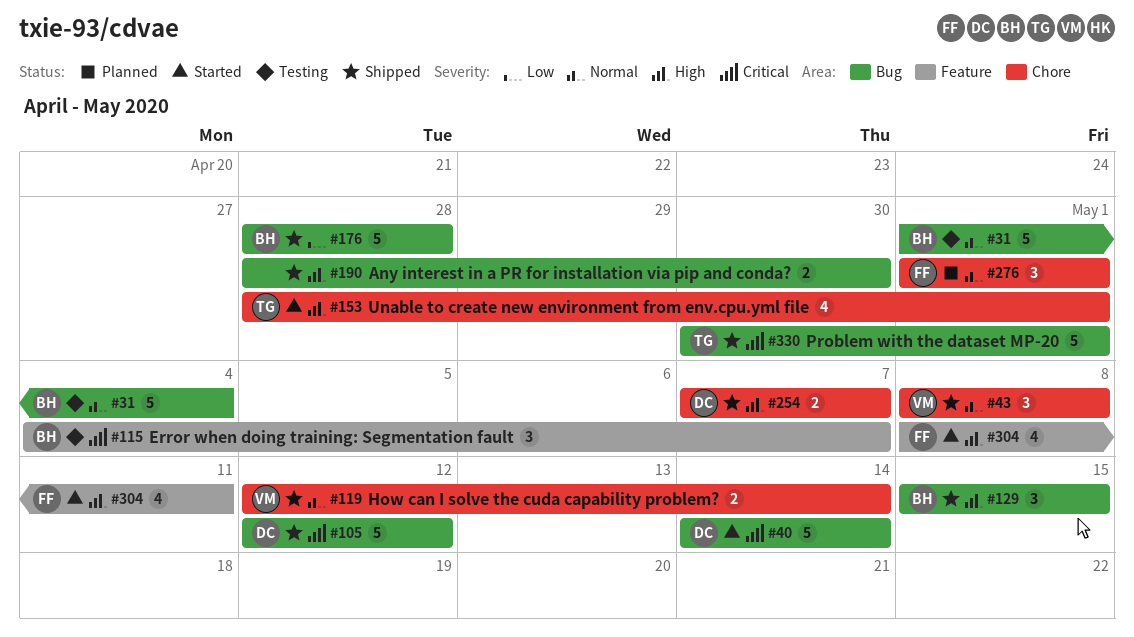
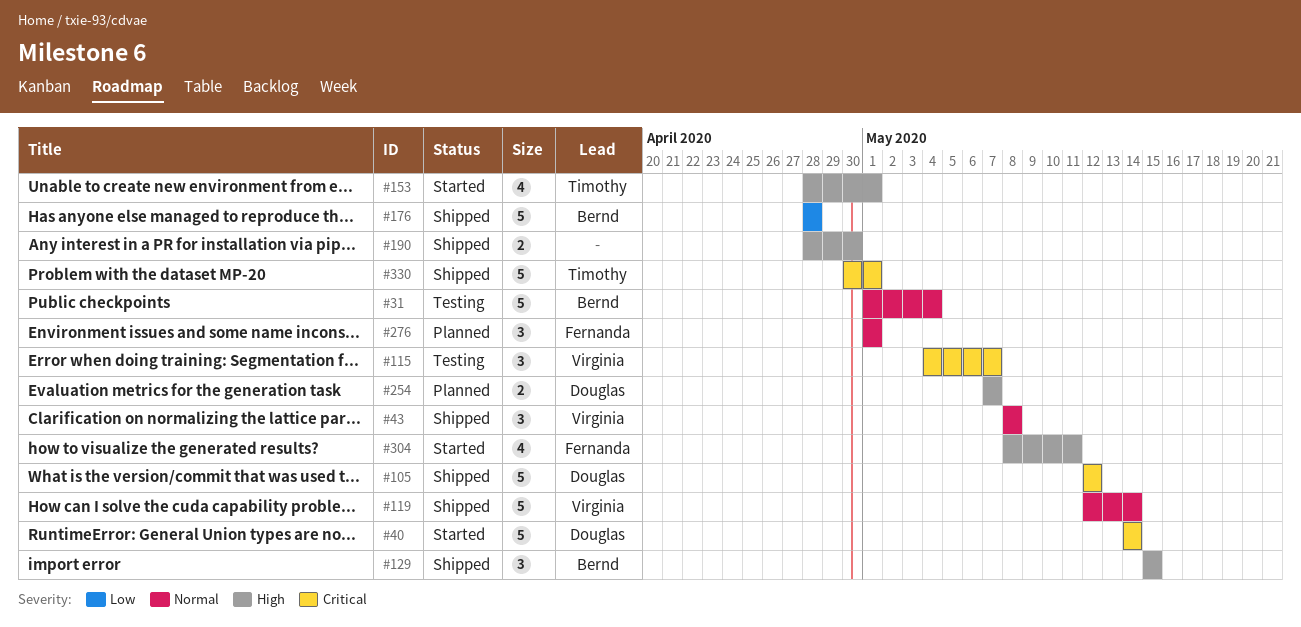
#115, owner: Bernd -> Virginia
#119, estimate: 2 -> 5
#254, status: Shipped -> Planned

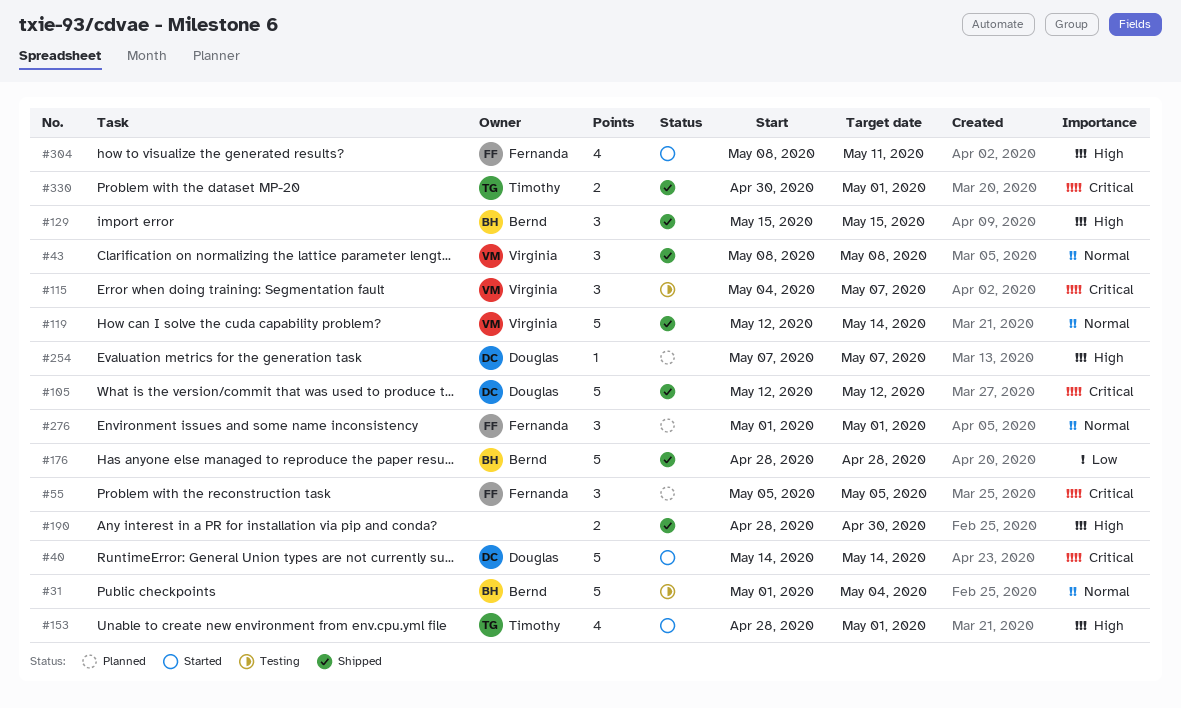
#55: none -> present
#254, estimate: 2 -> 1
#330, estimate: 5 -> 2

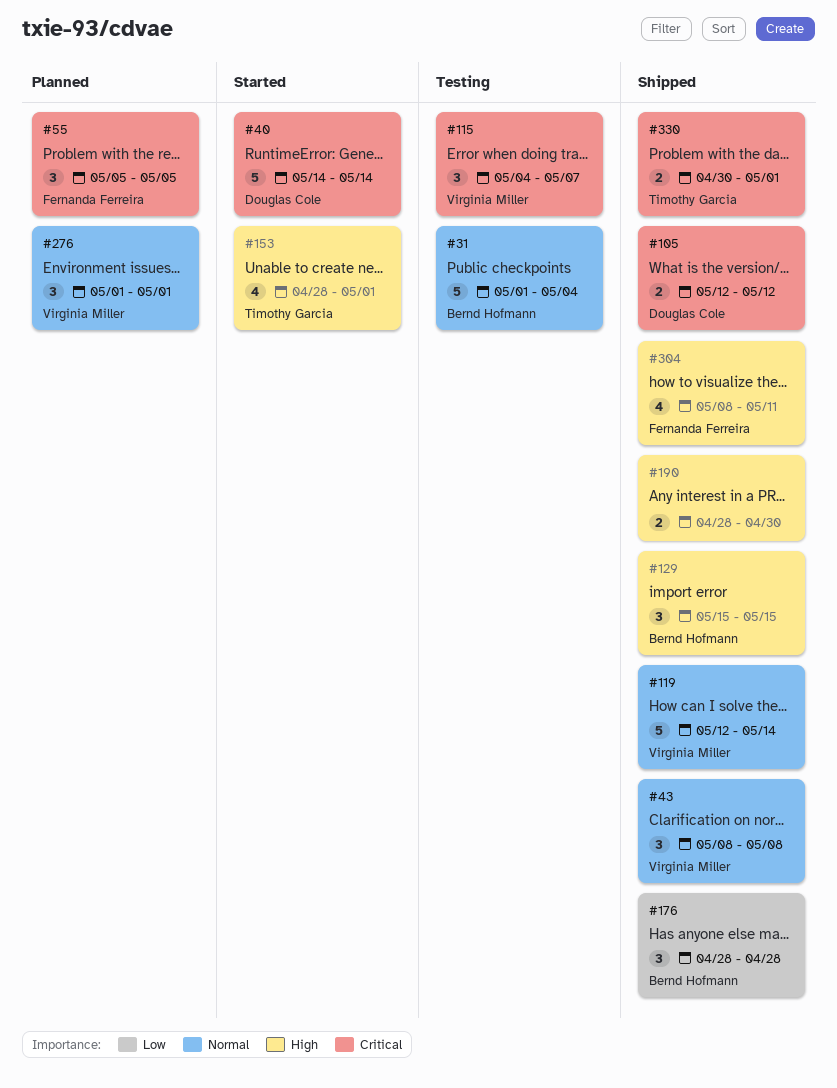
#105, estimate: 5 -> 2
#176, estimate: 5 -> 3
#254: present -> none
#276, owner: Fernanda Ferreira -> Virginia Miller
#304, status: Started -> Shipped

